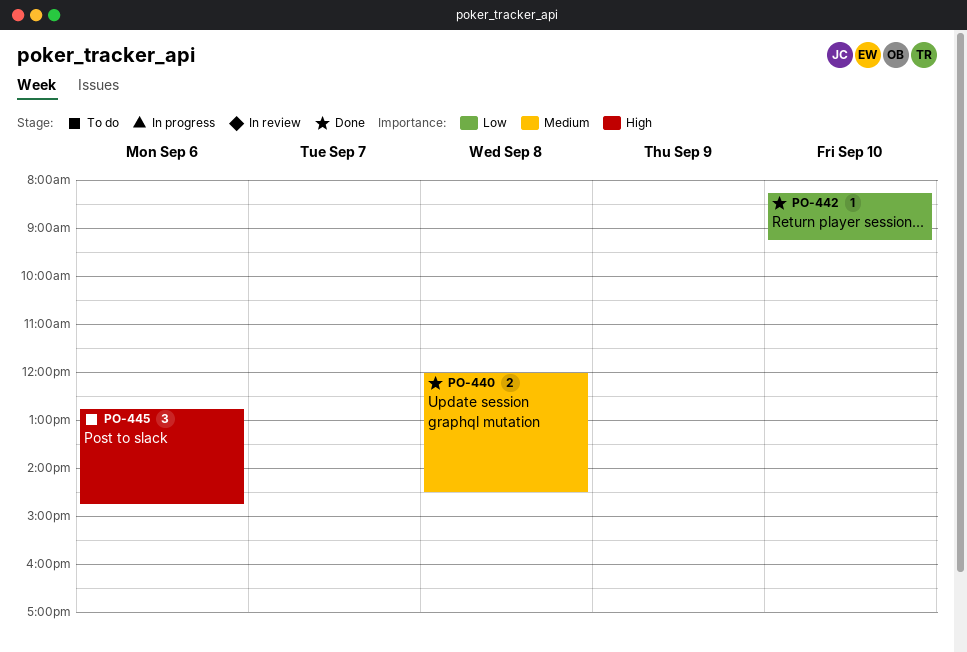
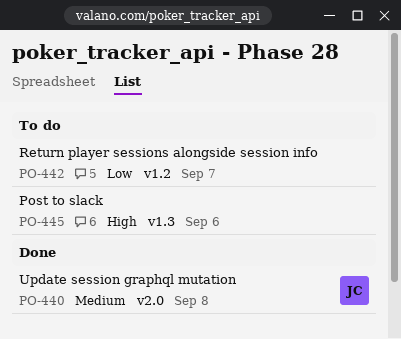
PO-442, status: Done -> To do
PO-442, day: Sep 10 -> Sep 7

